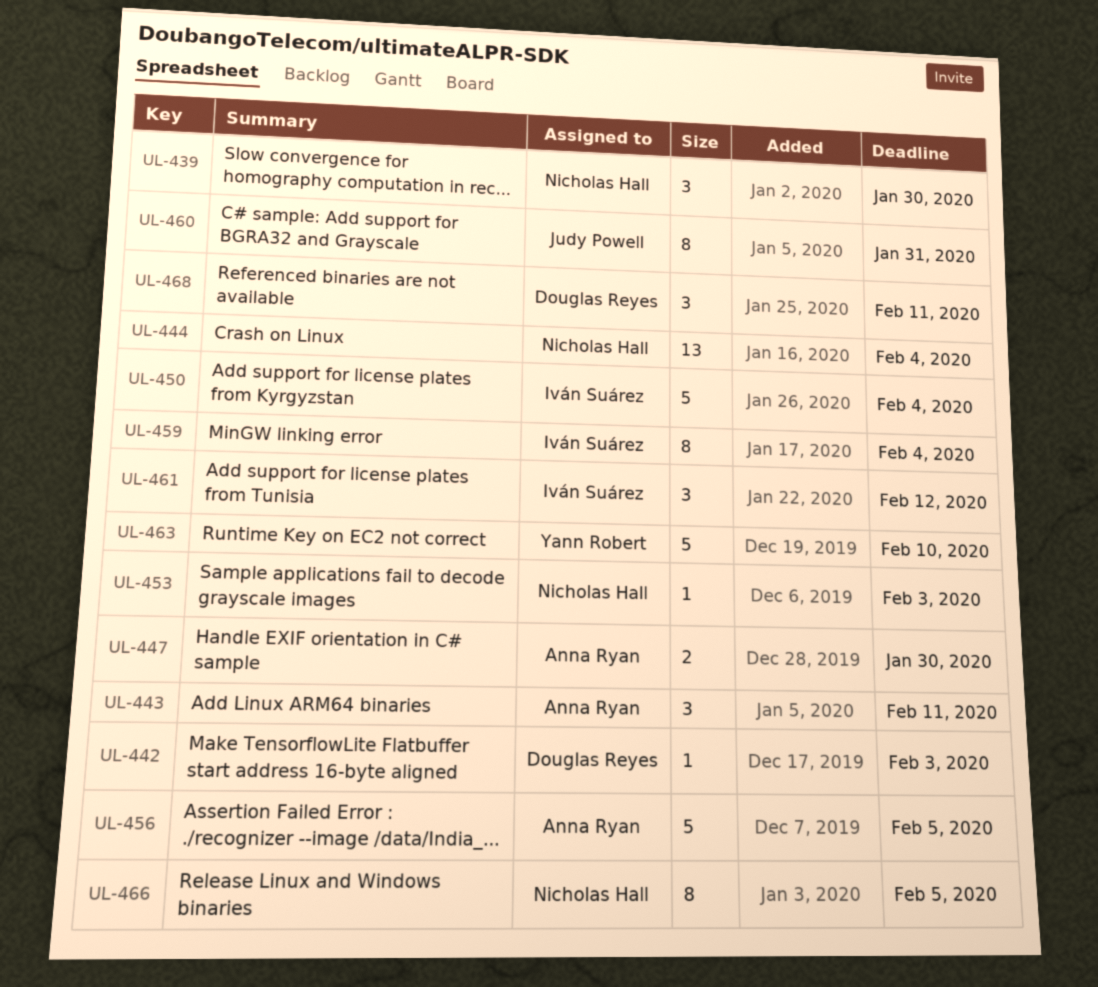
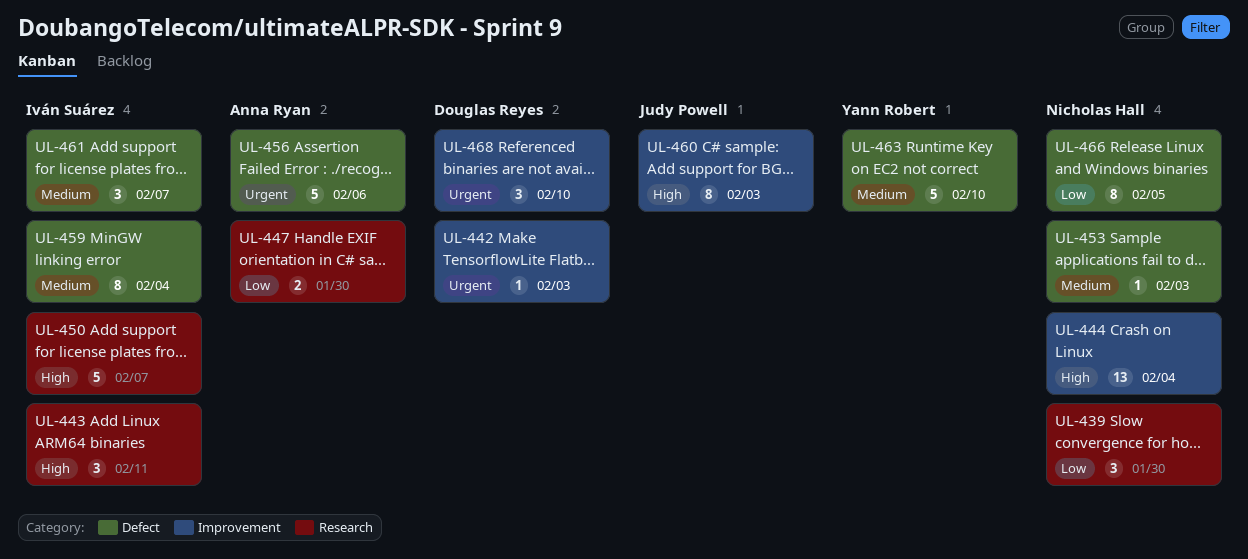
UL-443, owner: Anna Ryan -> Iván Suárez
UL-450, due: Feb 4 -> Feb 7
UL-456, due: Feb 5 -> Feb 6
UL-460, due: Jan 31 -> Feb 3
UL-461, due: Feb 12 -> Feb 7
UL-468, due: Feb 11 -> Feb 10

